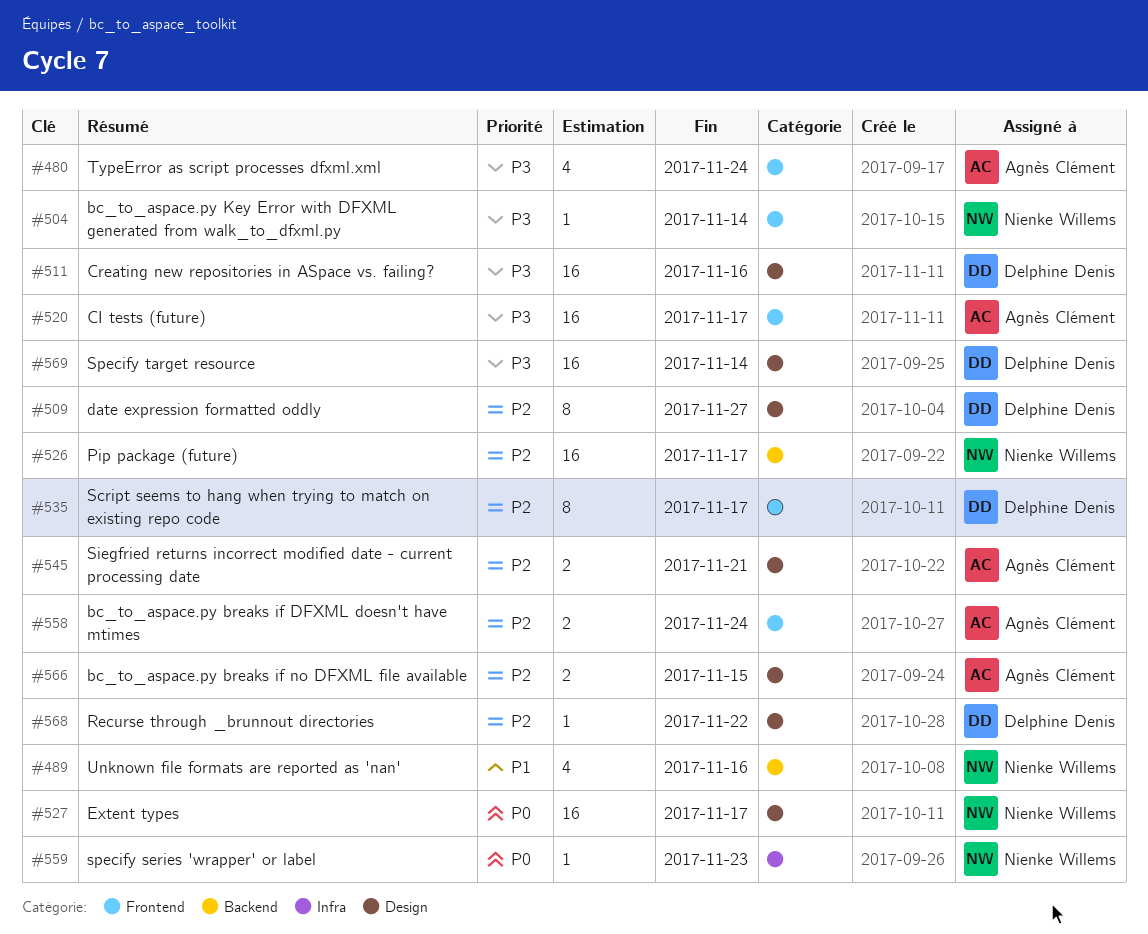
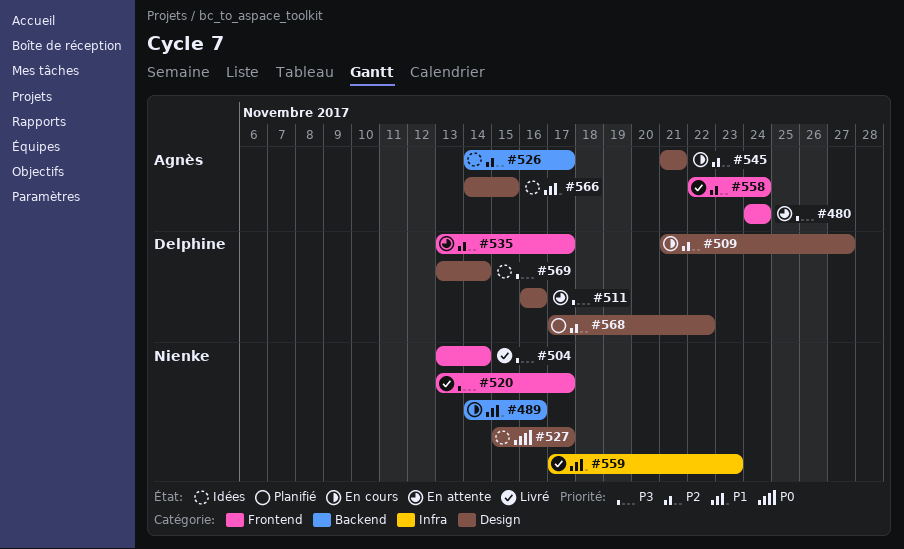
#520, owner: Agnès Clément -> Nienke Willems
#526, owner: Nienke Willems -> Agnès Clément
#559, priority: P0 -> P1
#566, priority: P2 -> P1

